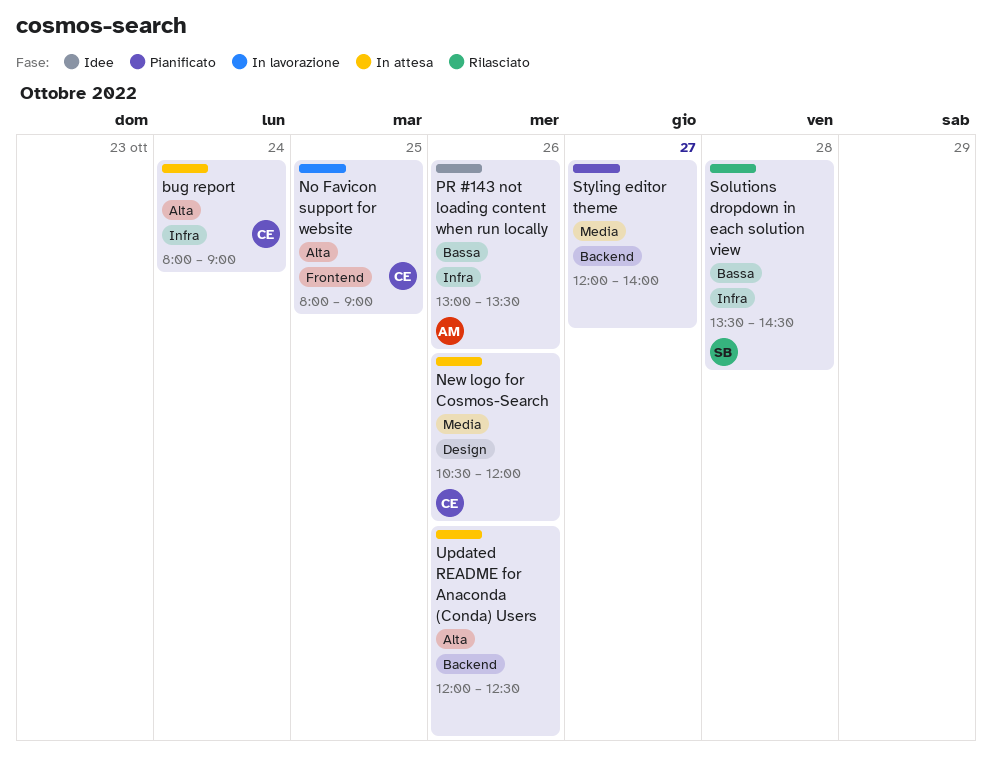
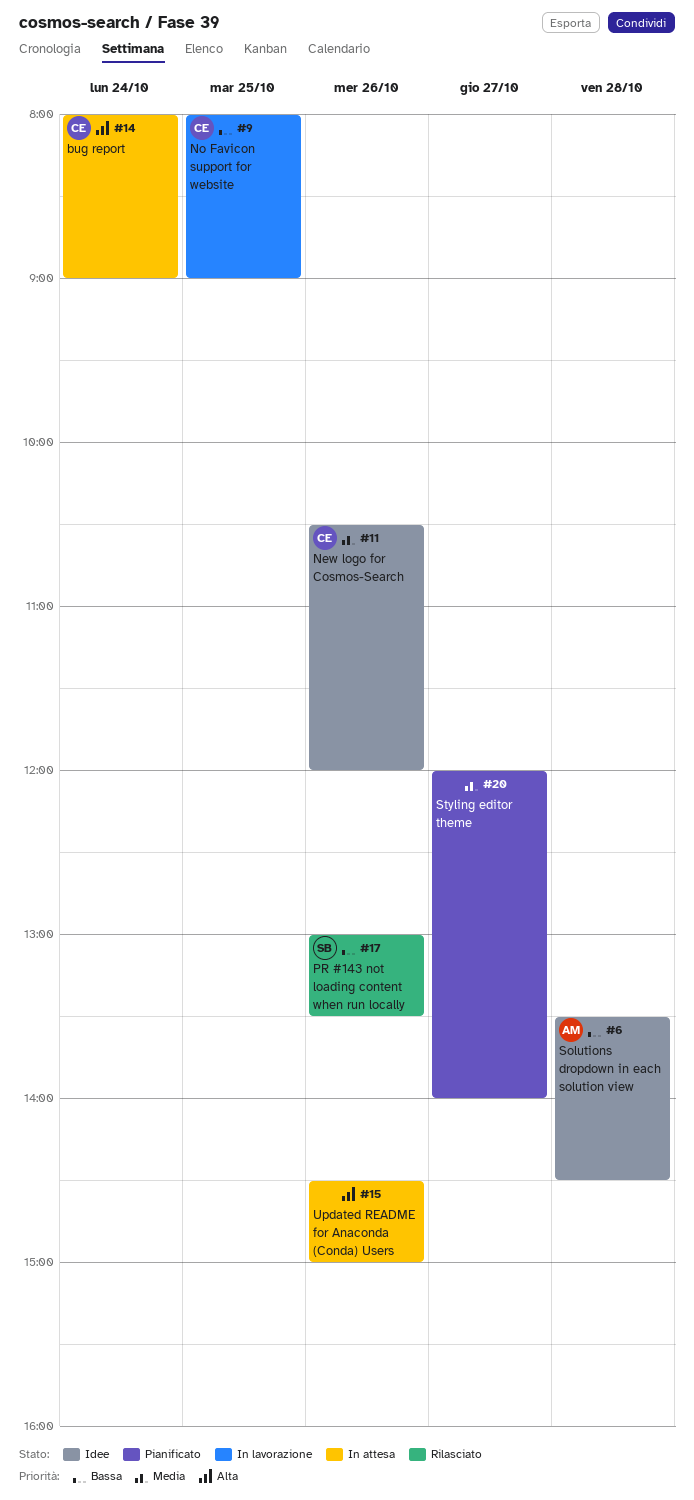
New logo for Cosmos-Search, status: In attesa -> Idee
No Favicon support for website, priority: Alta -> Bassa
PR #143 not loading content when run locally, status: Idee -> Rilasciato
PR #143 not loading content when run locally, owner: AM -> SB
Solutions dropdown in each solution view, status: Rilasciato -> Idee
Solutions dropdown in each solution view, owner: SB -> AM
Updated README for Anaconda (Conda) Users, begins: 12:00 -> 14:30
Updated README for Anaconda (Conda) Users, ends: 12:30 -> 15:00

